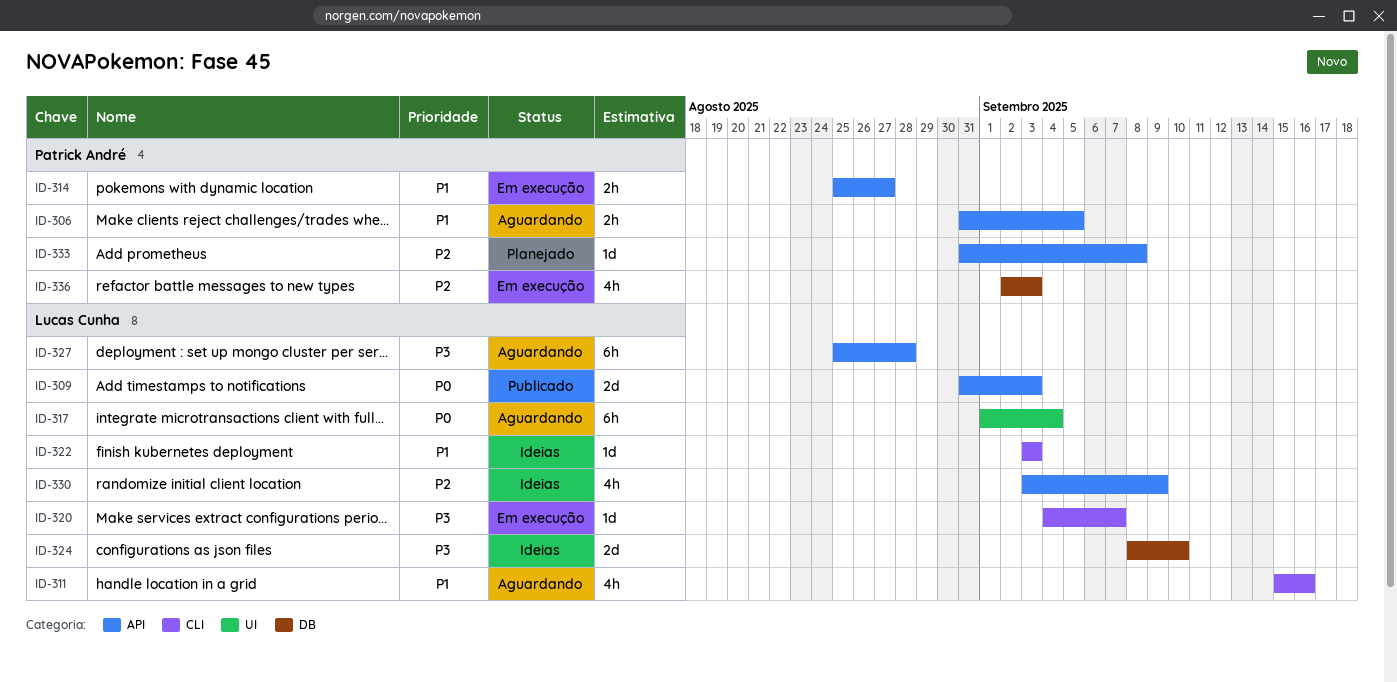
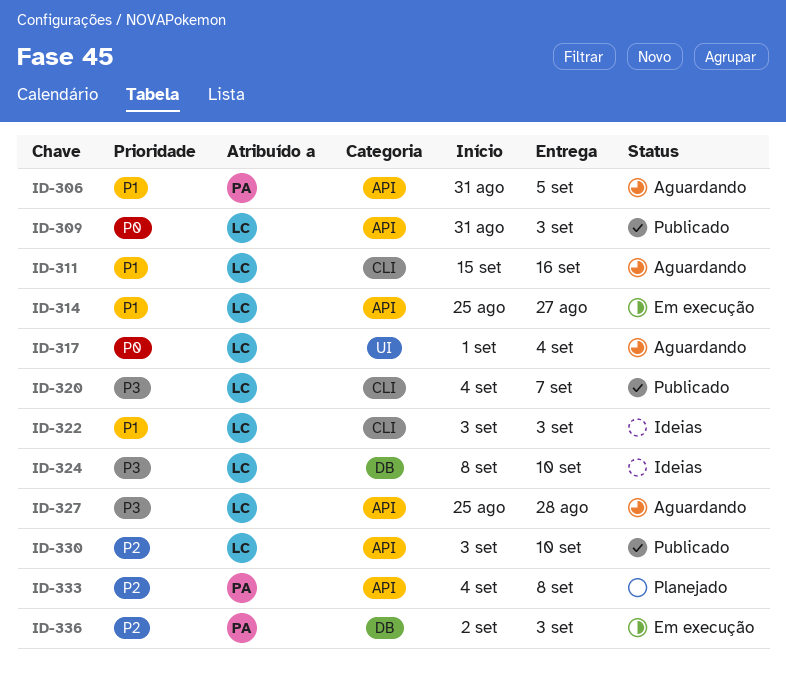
ID-314, owner: Patrick André -> Lucas Cunha
ID-320, status: Em execução -> Publicado
ID-330, status: Ideias -> Publicado
ID-330, due: Sep 9 -> Sep 10
ID-333, start: Aug 31 -> Sep 4

